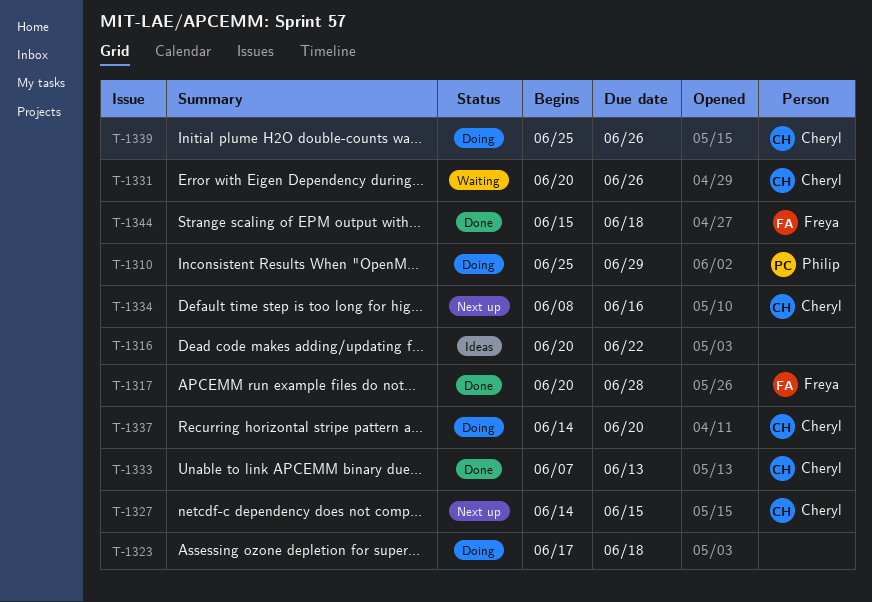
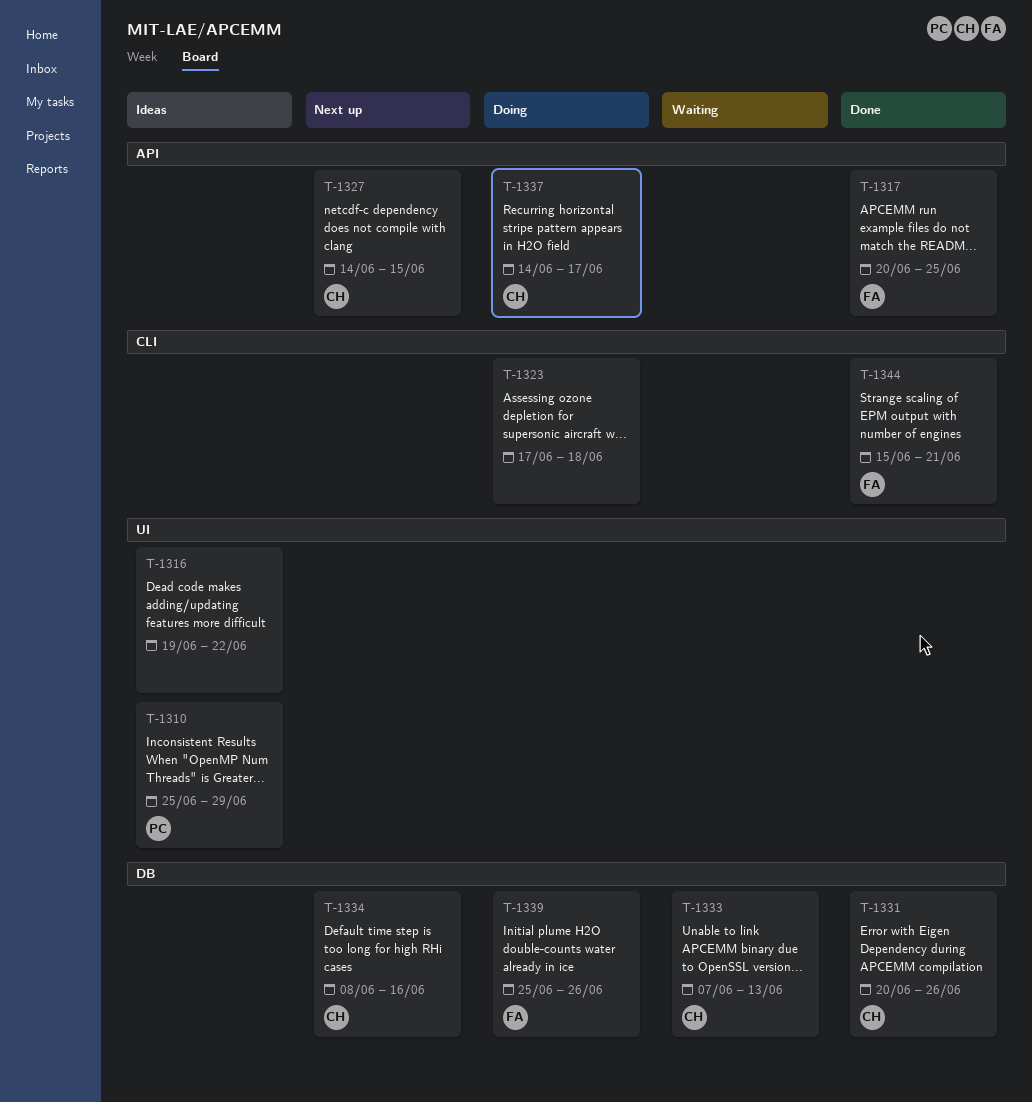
T-1310, status: Doing -> Ideas
T-1316, start: Jun 20 -> Jun 19
T-1317, due: Jun 28 -> Jun 25
T-1331, status: Waiting -> Done
T-1333, status: Done -> Waiting
T-1337, due: Jun 20 -> Jun 17
T-1339, owner: Cheryl -> Freya
T-1344, due: Jun 18 -> Jun 21

